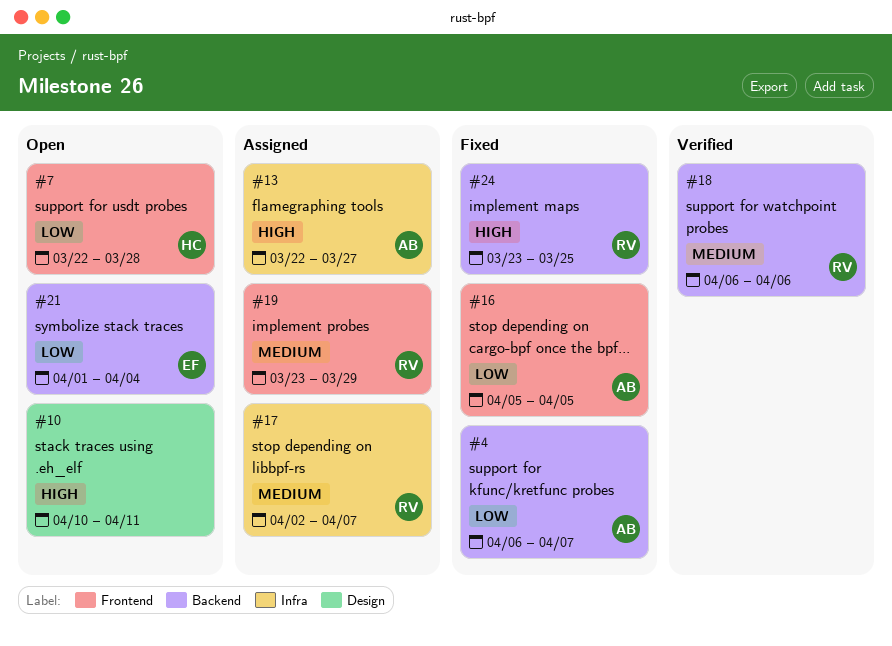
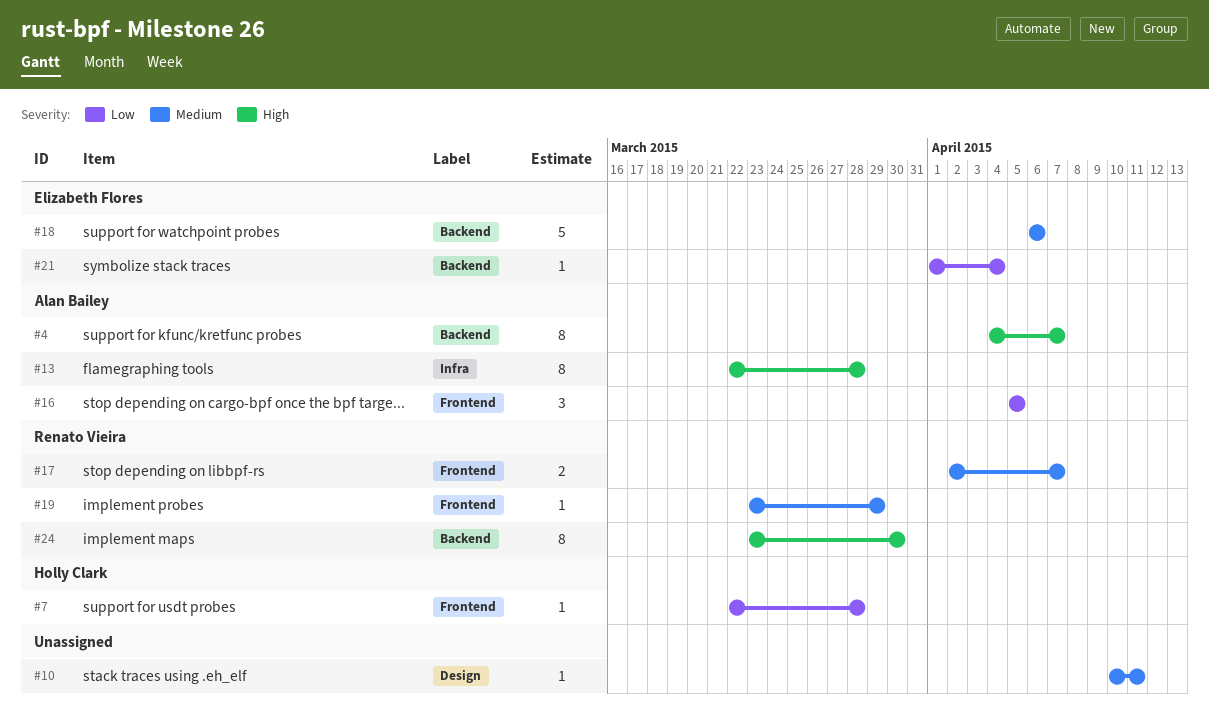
#4, priority: Low -> High
#4, start: Apr 6 -> Apr 4
#10, priority: High -> Medium
#13, due: Mar 27 -> Mar 28
#17, label: Infra -> Frontend
#18, owner: Renato Vieira -> Elizabeth Flores
#24, due: Mar 25 -> Mar 30

